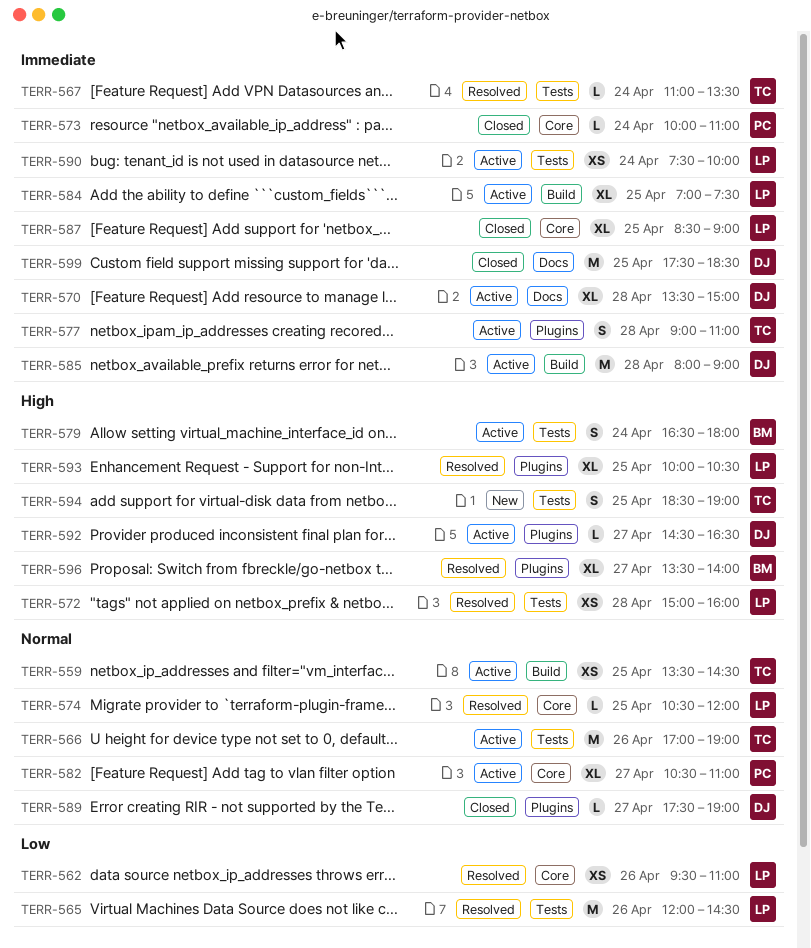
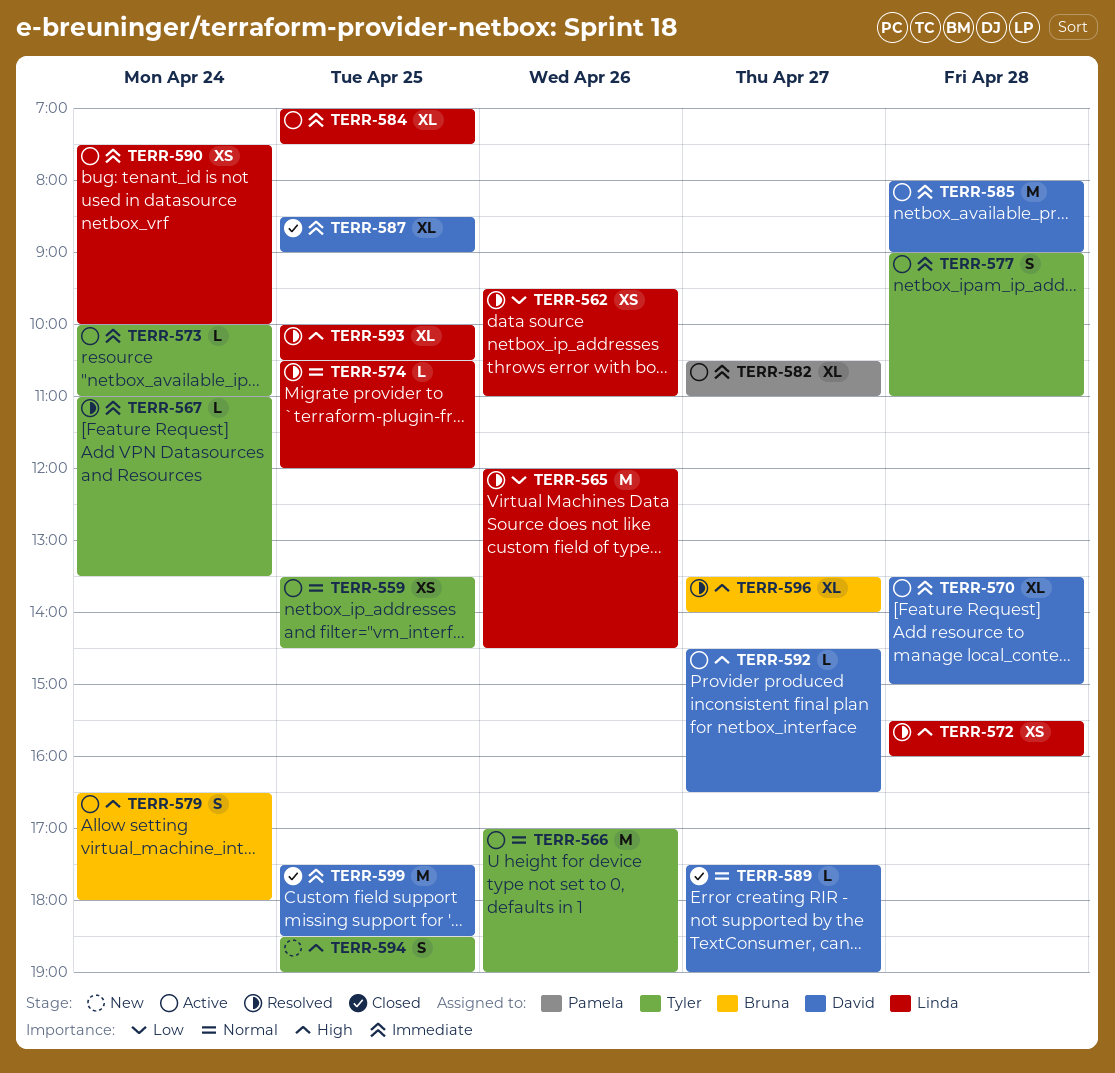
TERR-572, begins: 15:00 -> 15:30
TERR-573, status: Closed -> Active
TERR-573, owner: Pamela -> Tyler
TERR-582, priority: Normal -> Immediate
TERR-587, owner: Linda -> David

